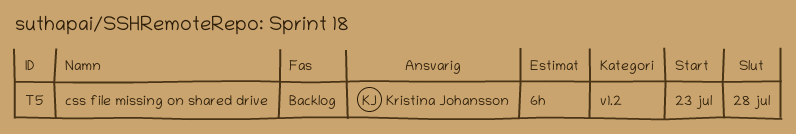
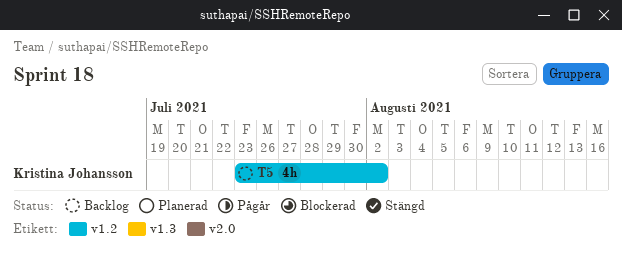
T5, estimate: 6h -> 4h
T5, due: Jul 28 -> Aug 2

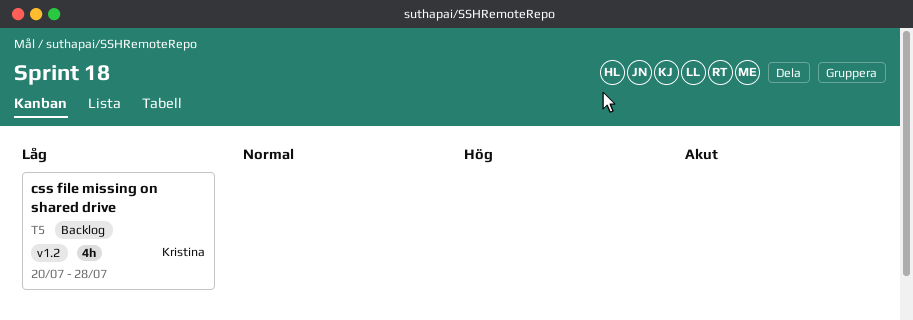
T5, start: Jul 23 -> Jul 20
T5, due: Aug 2 -> Jul 28

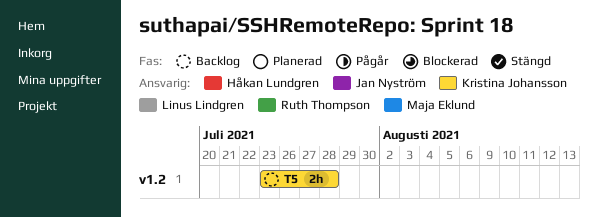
T5, estimate: 4h -> 2h
T5, start: Jul 20 -> Jul 23

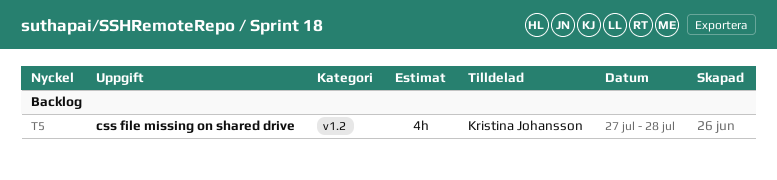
T5, estimate: 2h -> 4h
T5, start: Jul 23 -> Jul 27

